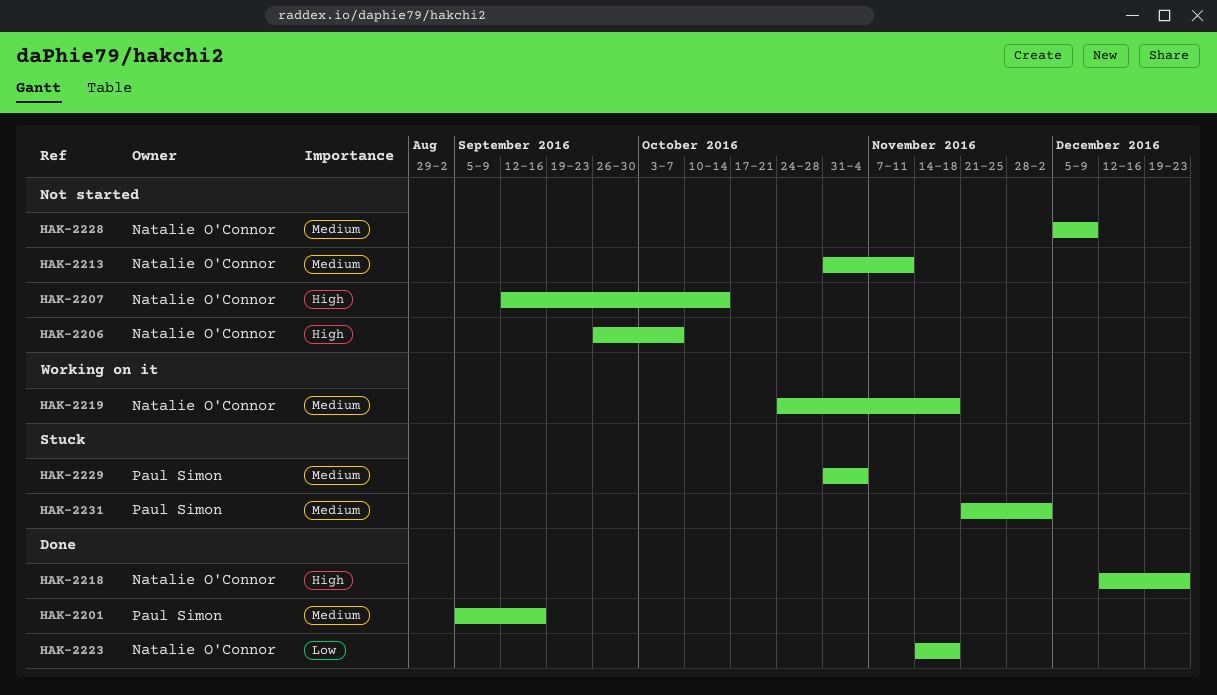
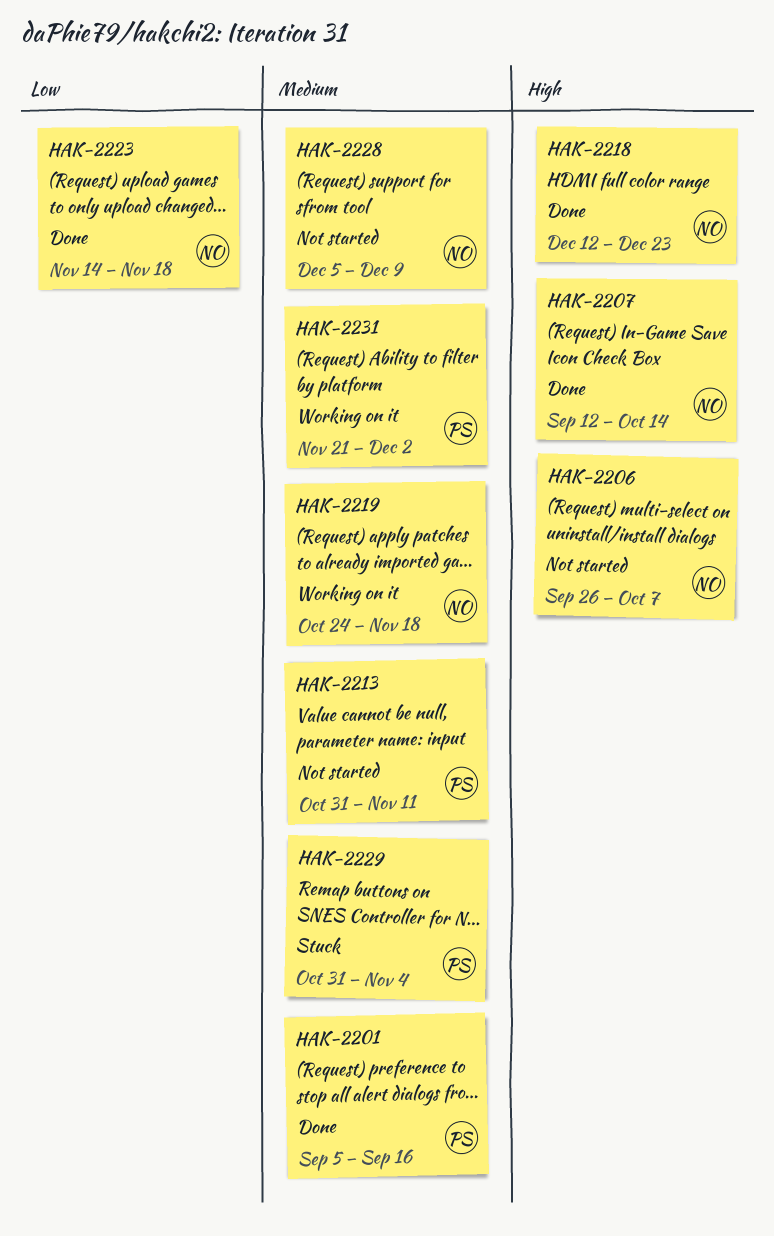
HAK-2207, status: Not started -> Done
HAK-2213, owner: Natalie O'Connor -> Paul Simon
HAK-2231, status: Stuck -> Working on it

